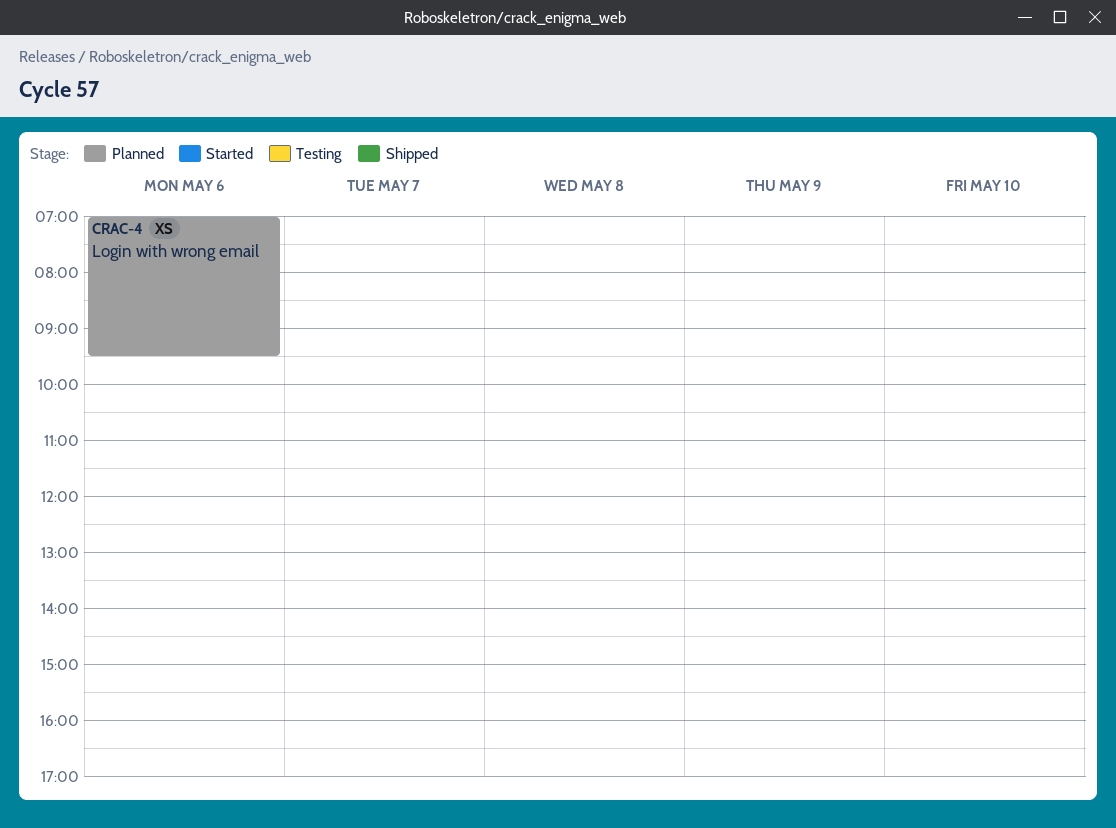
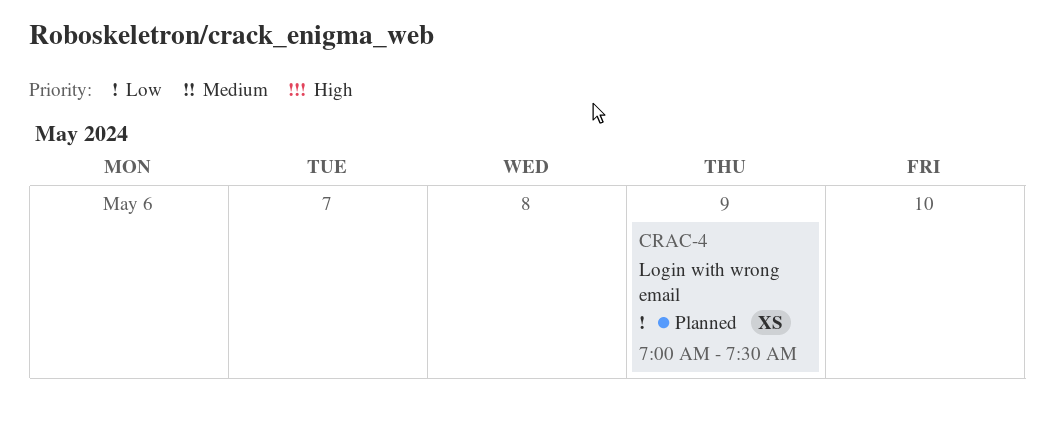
CRAC-4, day: May 6 -> May 9
CRAC-4, ends: 09:30 -> 07:30

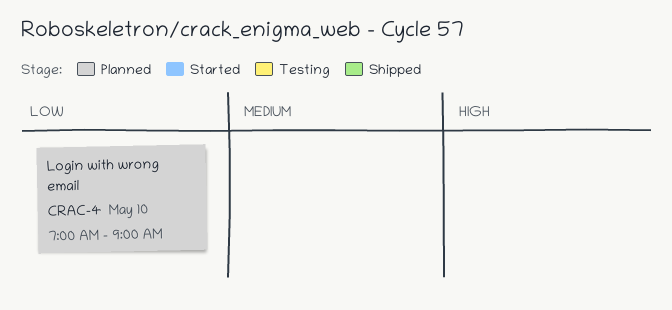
CRAC-4, day: May 9 -> May 10
CRAC-4, ends: 07:30 -> 09:00

